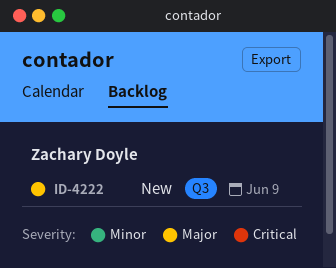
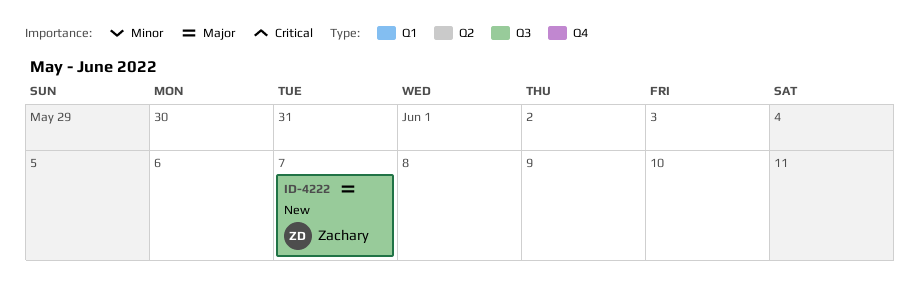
ID-4222, due: Jun 9 -> Jun 7

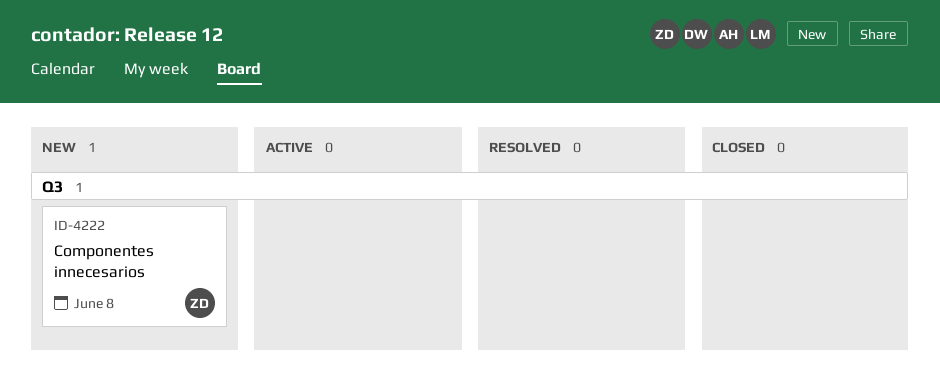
ID-4222, due: Jun 7 -> Jun 8

